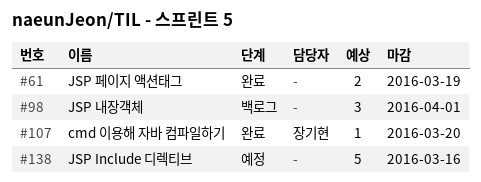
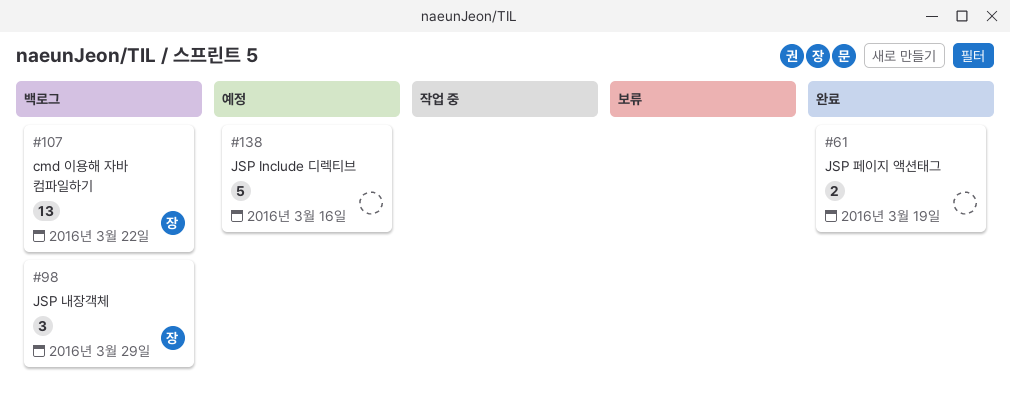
#98, owner: none -> 장기현
#98, due: Apr 1 -> Mar 29
#107, status: 완료 -> 백로그
#107, estimate: 1 -> 13
#107, due: Mar 20 -> Mar 22

